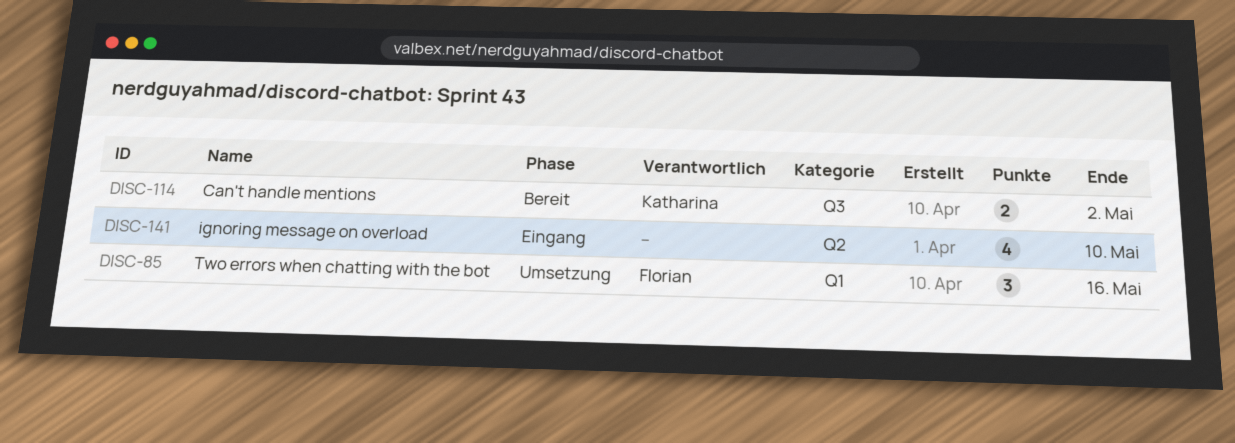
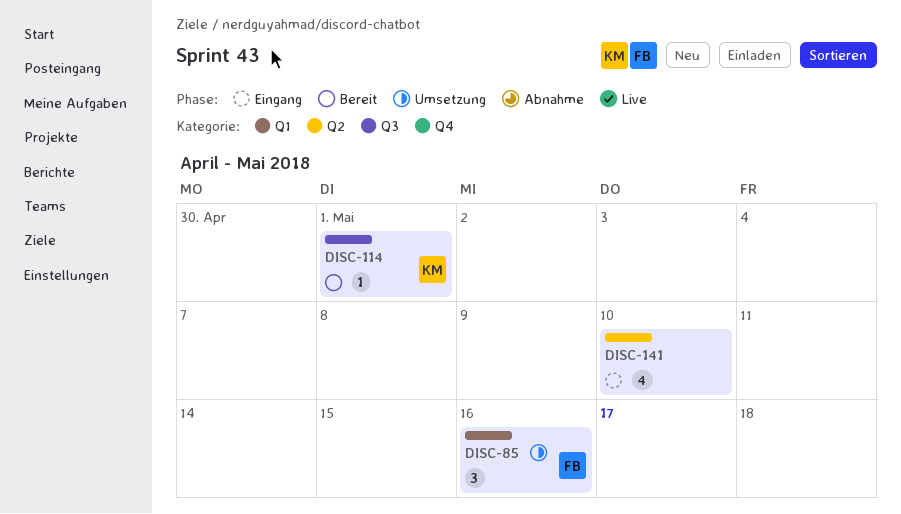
DISC-114, estimate: 2 -> 1
DISC-114, due: May 2 -> May 1

